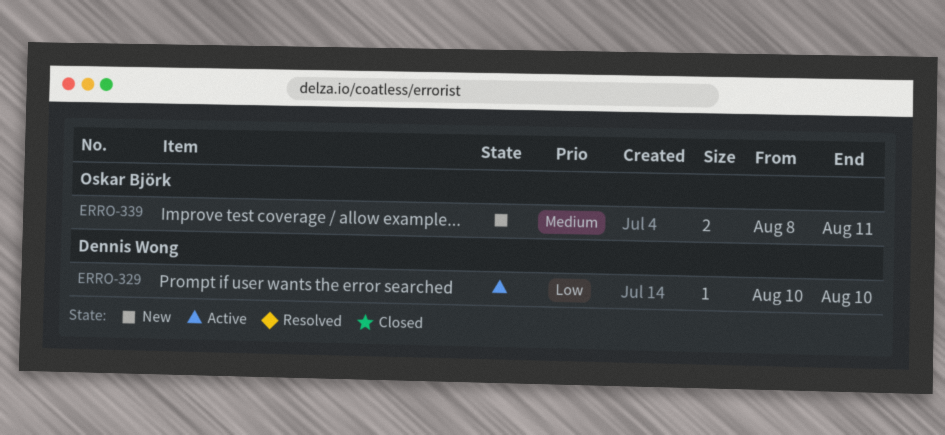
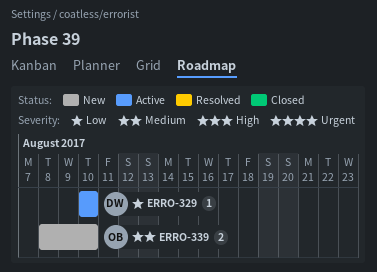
ERRO-339, due: Aug 11 -> Aug 10

